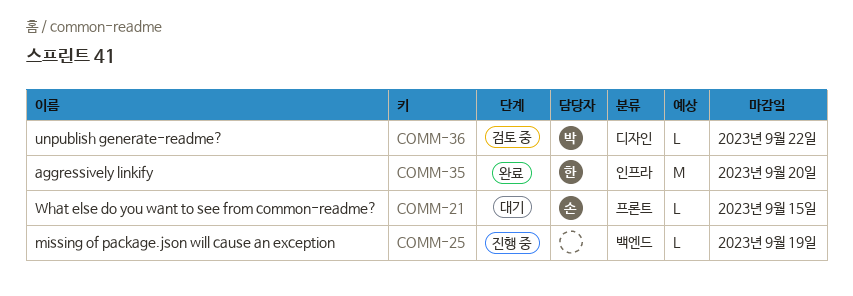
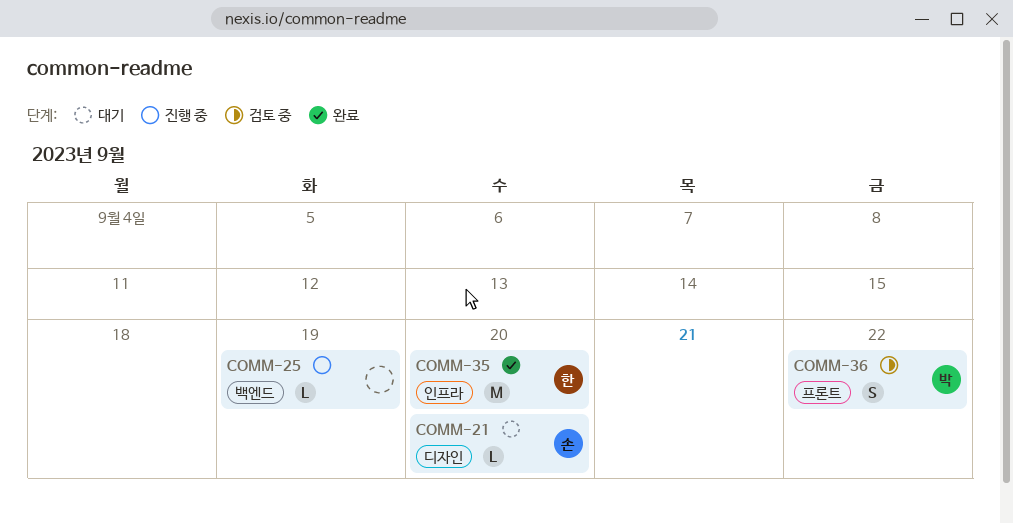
COMM-21, label: 프론트 -> 디자인
COMM-21, due: Sep 15 -> Sep 20
COMM-36, label: 디자인 -> 프론트
COMM-36, estimate: L -> S

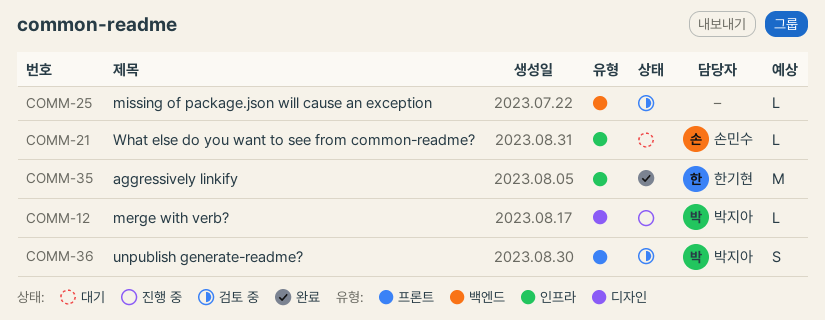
COMM-12: none -> present
COMM-21, label: 디자인 -> 인프라
COMM-25, status: 진행 중 -> 검토 중

